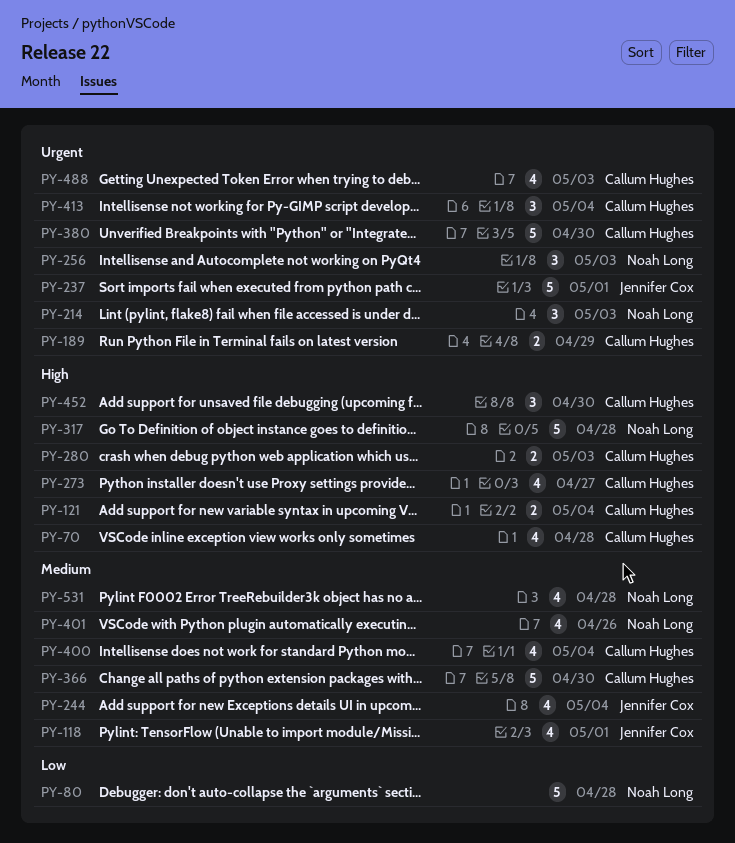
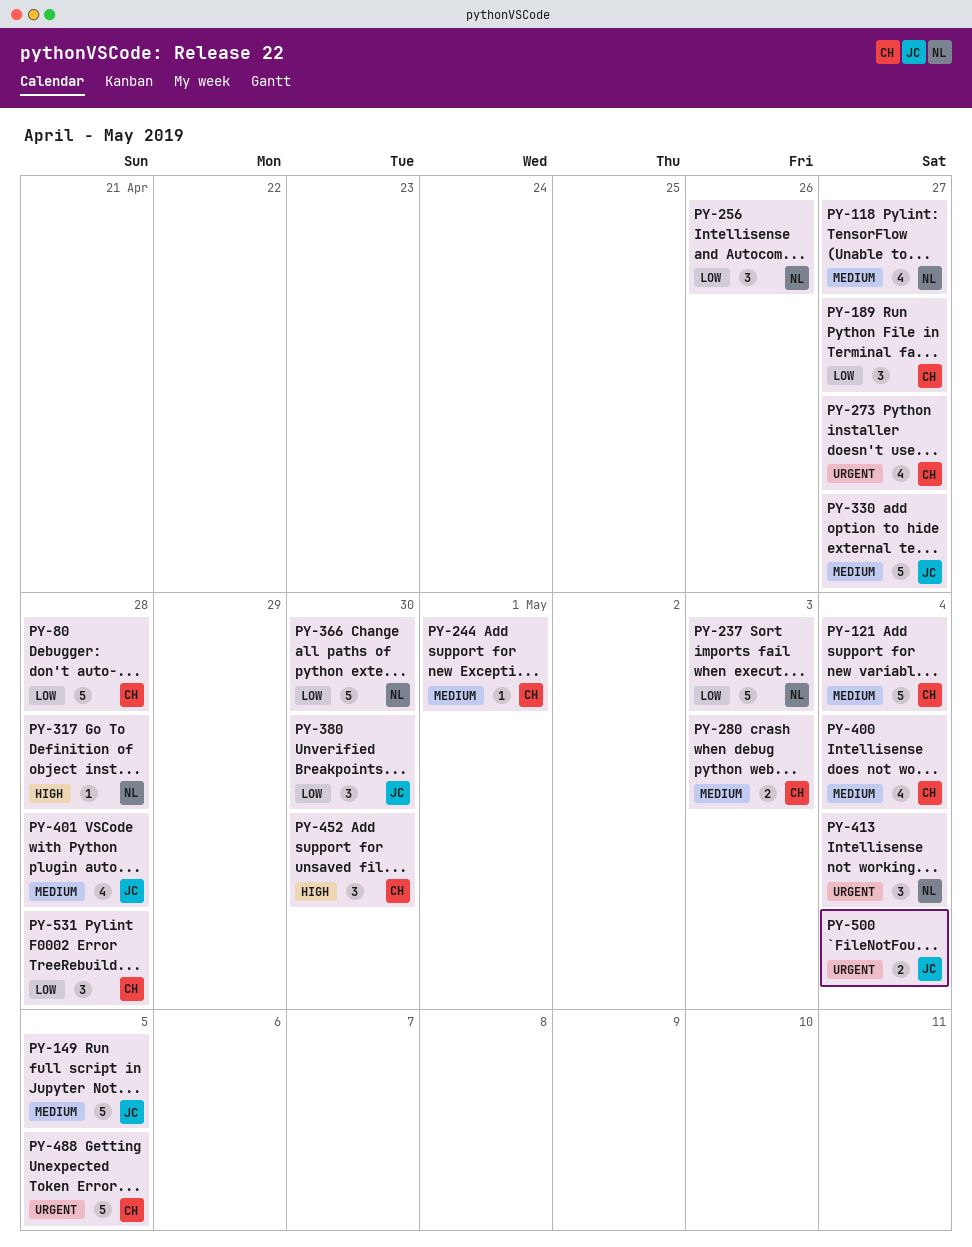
PY-70: present -> none
PY-80, owner: Noah Long -> Callum Hughes
PY-118, owner: Jennifer Cox -> Noah Long
PY-118, due: May 1 -> Apr 27
PY-121, priority: High -> Medium
PY-121, estimate: 2 -> 5
PY-149: none -> present
PY-189, priority: Urgent -> Low
PY-189, estimate: 2 -> 3
PY-189, due: Apr 29 -> Apr 27
PY-214: present -> none
PY-237, owner: Jennifer Cox -> Noah Long
PY-237, priority: Urgent -> Low
PY-237, due: May 1 -> May 3
PY-244, owner: Jennifer Cox -> Callum Hughes
PY-244, estimate: 4 -> 1
PY-244, due: May 4 -> May 1
PY-256, priority: Urgent -> Low
PY-256, due: May 3 -> Apr 26
PY-273, priority: High -> Urgent
PY-280, priority: High -> Medium
PY-317, estimate: 5 -> 1
PY-330: none -> present
PY-366, owner: Callum Hughes -> Noah Long
PY-366, priority: Medium -> Low
PY-380, owner: Callum Hughes -> Jennifer Cox
PY-380, priority: Urgent -> Low
PY-380, estimate: 5 -> 3
PY-401, owner: Noah Long -> Jennifer Cox
PY-401, due: Apr 26 -> Apr 28
PY-413, owner: Callum Hughes -> Noah Long
PY-488, estimate: 4 -> 5
PY-488, due: May 3 -> May 5
PY-500: none -> present
PY-531, owner: Noah Long -> Callum Hughes
PY-531, priority: Medium -> Low
PY-531, estimate: 4 -> 3

